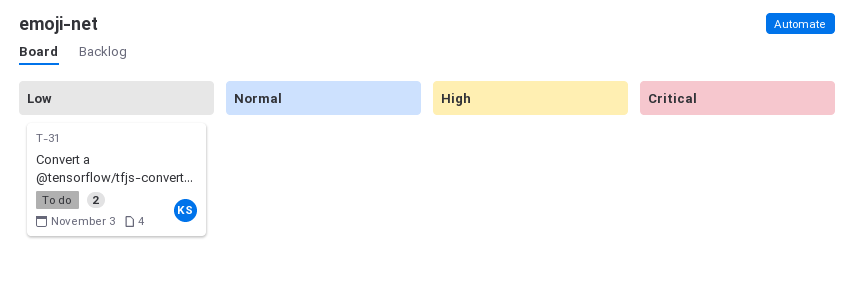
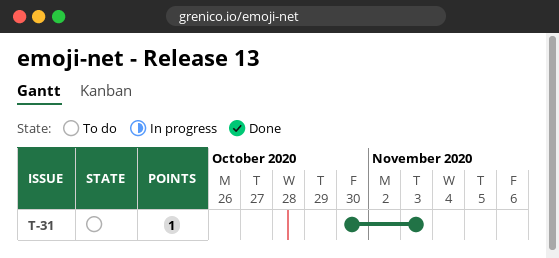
T-31, estimate: 2 -> 1

